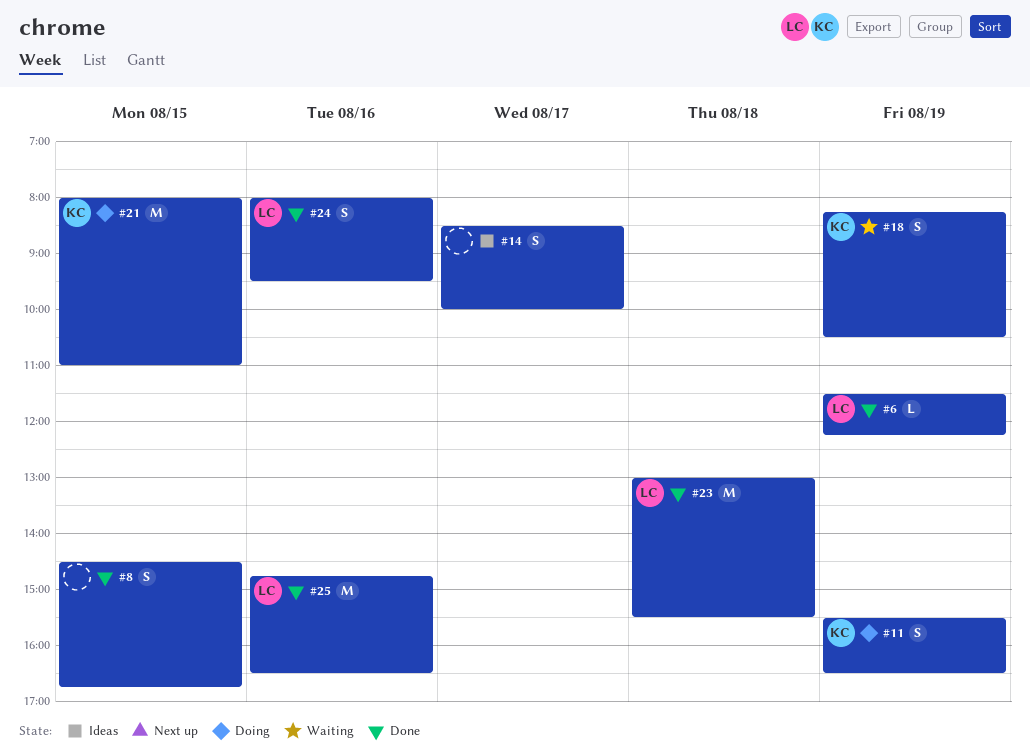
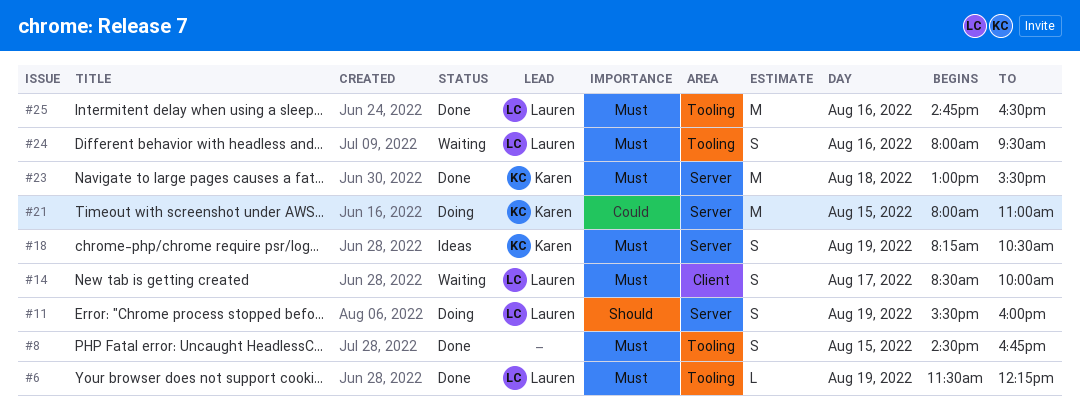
#11, owner: Karen -> Lauren
#11, ends: 16:30 -> 16:00
#14, status: Ideas -> Waiting
#14, owner: none -> Lauren
#18, status: Waiting -> Ideas
#23, owner: Lauren -> Karen
#24, status: Done -> Waiting

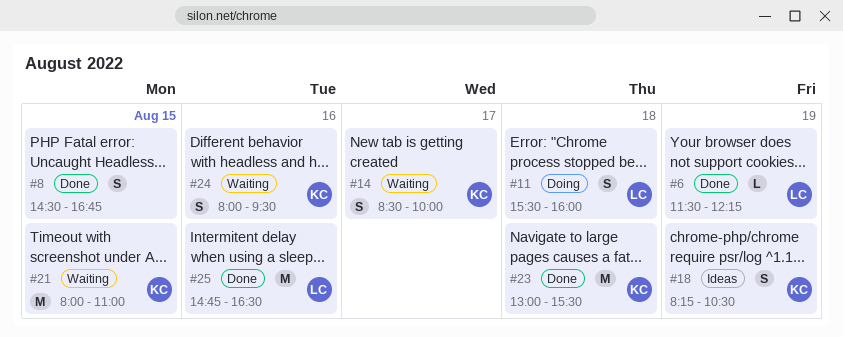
#11, day: Aug 19 -> Aug 18
#14, owner: Lauren -> Karen
#21, status: Doing -> Waiting
#24, owner: Lauren -> Karen

